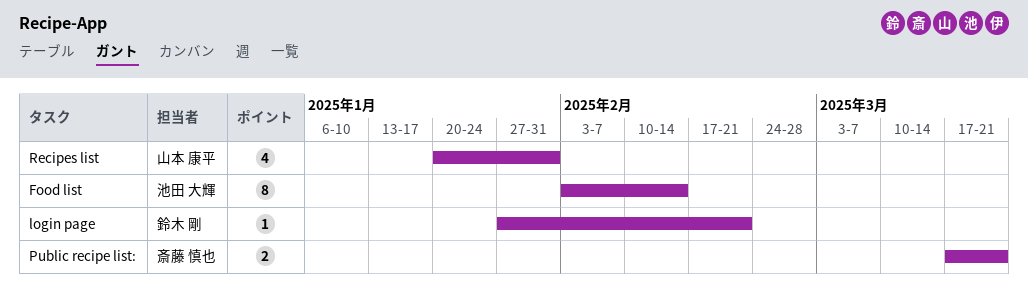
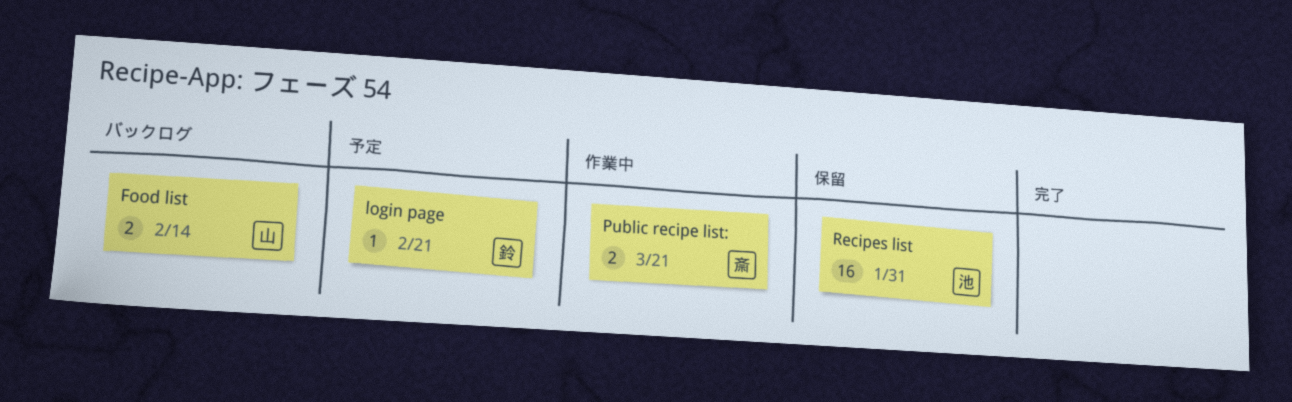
Food list, owner: 池田 大輝 -> 山本 康平
Food list, estimate: 8 -> 2
Recipes list, owner: 山本 康平 -> 池田 大輝
Recipes list, estimate: 4 -> 16

